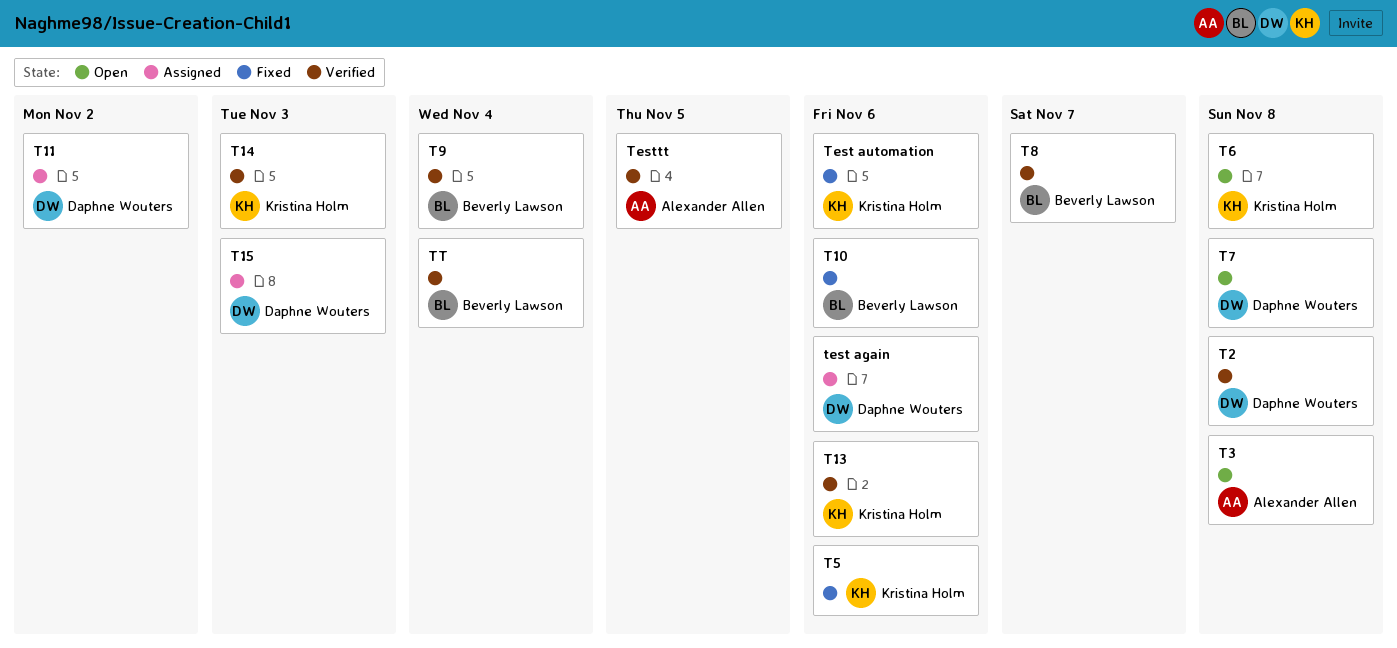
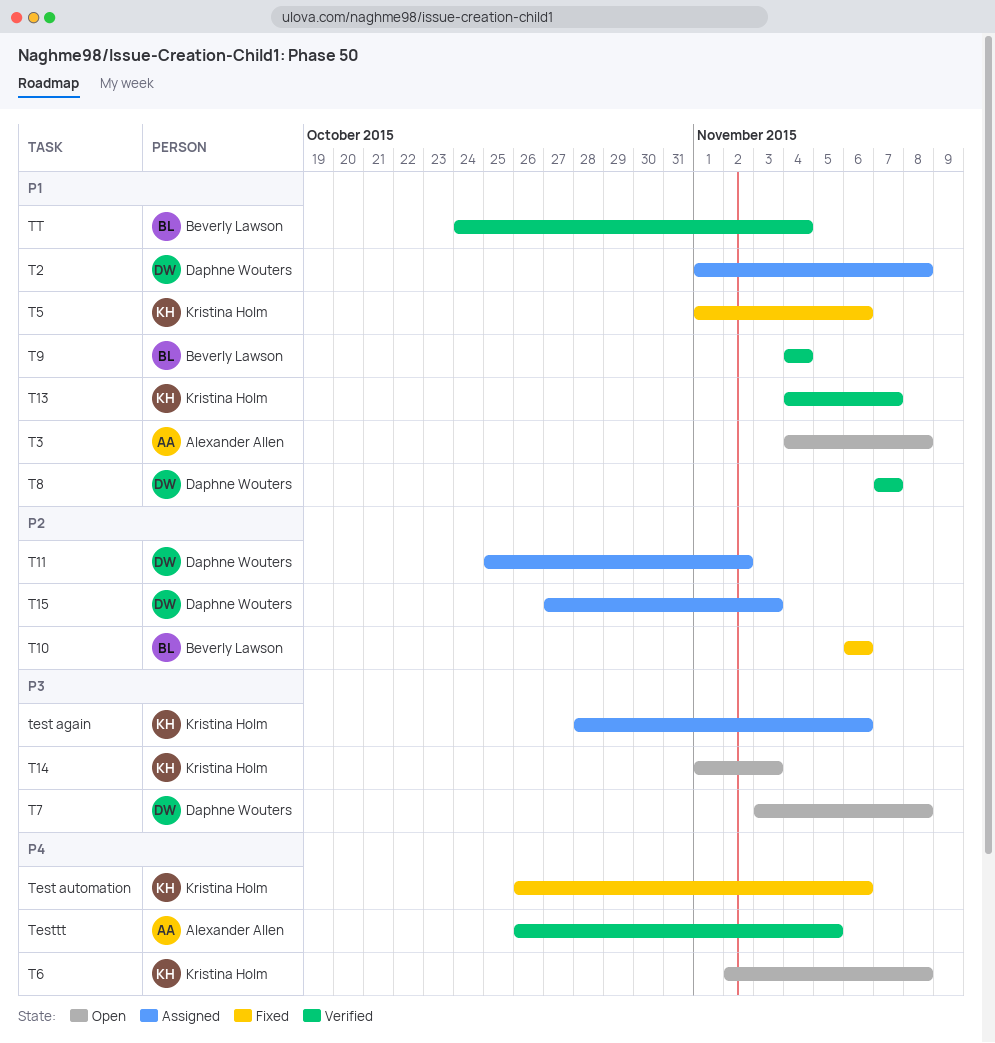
T13, due: Nov 6 -> Nov 7
T14, status: Verified -> Open
T2, status: Verified -> Assigned
T8, owner: Beverly Lawson -> Daphne Wouters
test again, owner: Daphne Wouters -> Kristina Holm

